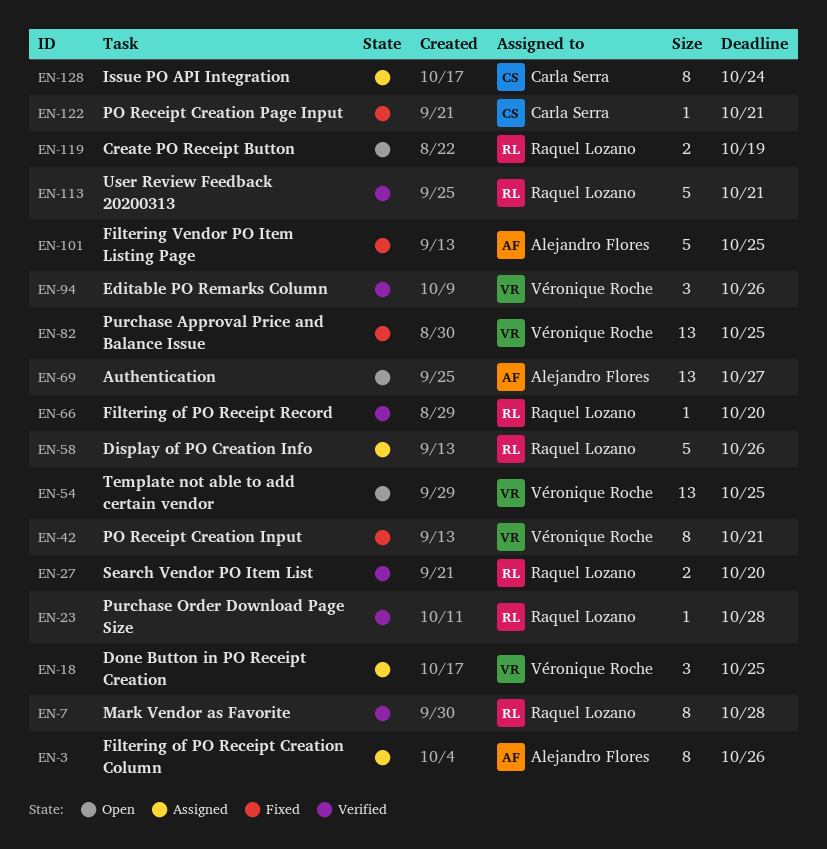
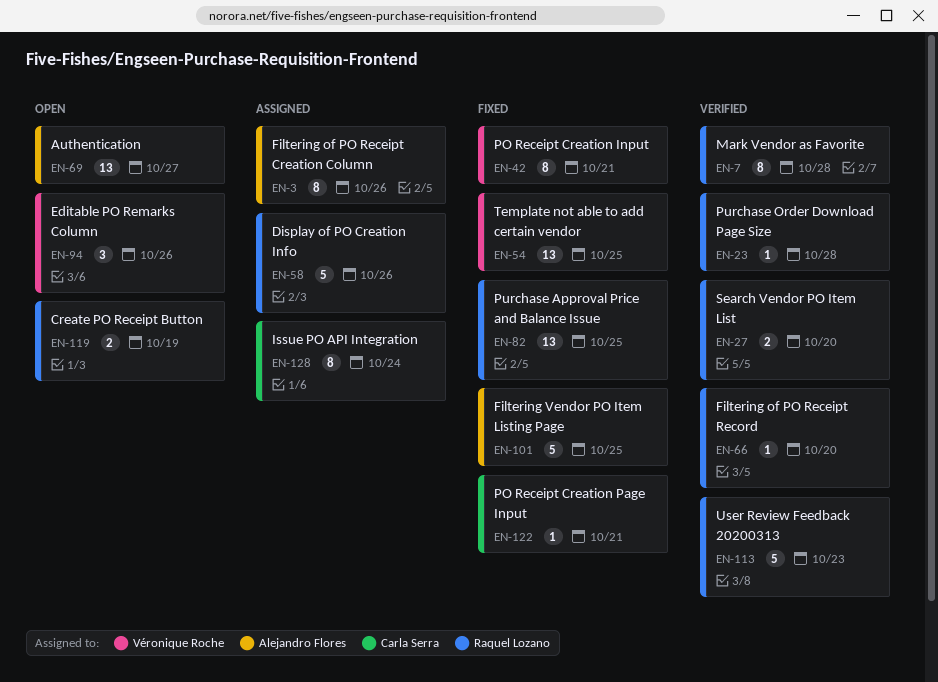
EN-18: present -> none
EN-54, status: Open -> Fixed
EN-82, owner: Véronique Roche -> Raquel Lozano
EN-94, status: Verified -> Open
EN-113, due: Oct 21 -> Oct 23

